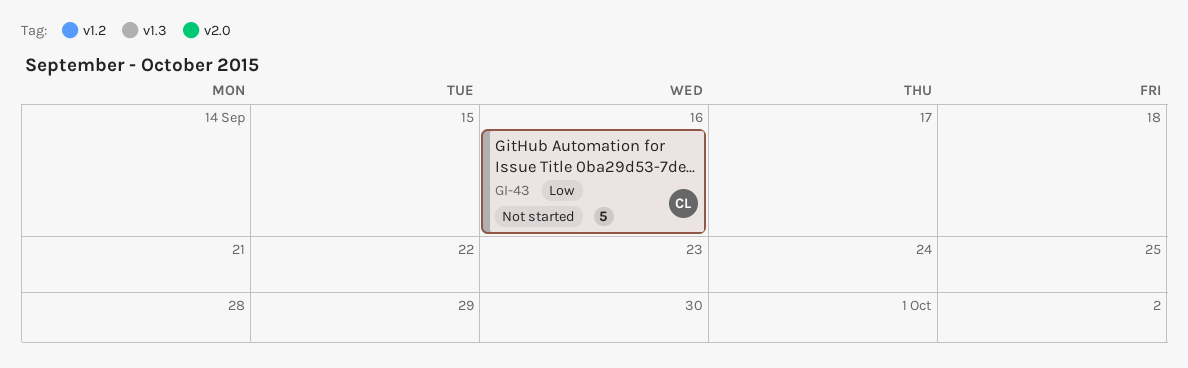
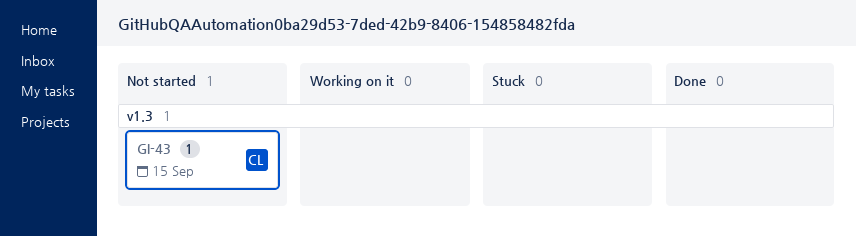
GI-43, estimate: 5 -> 1
GI-43, due: Sep 16 -> Sep 15

